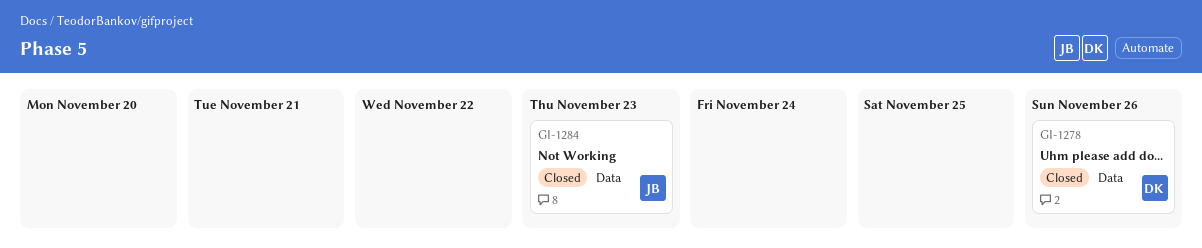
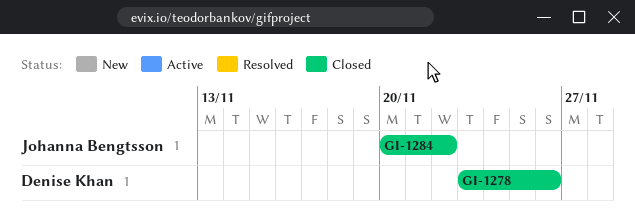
GI-1284, due: Nov 23 -> Nov 22

